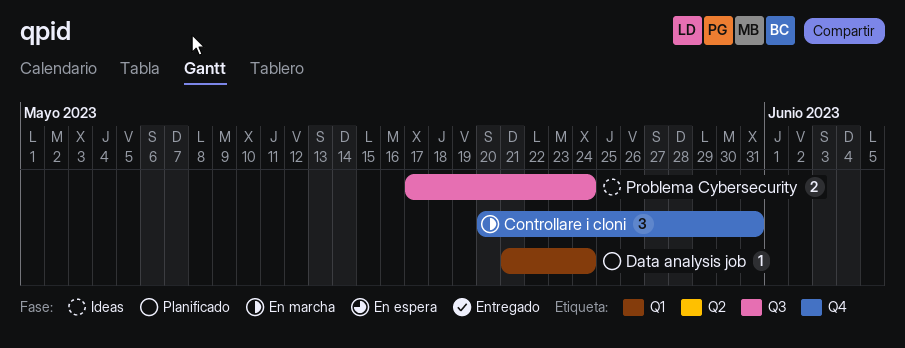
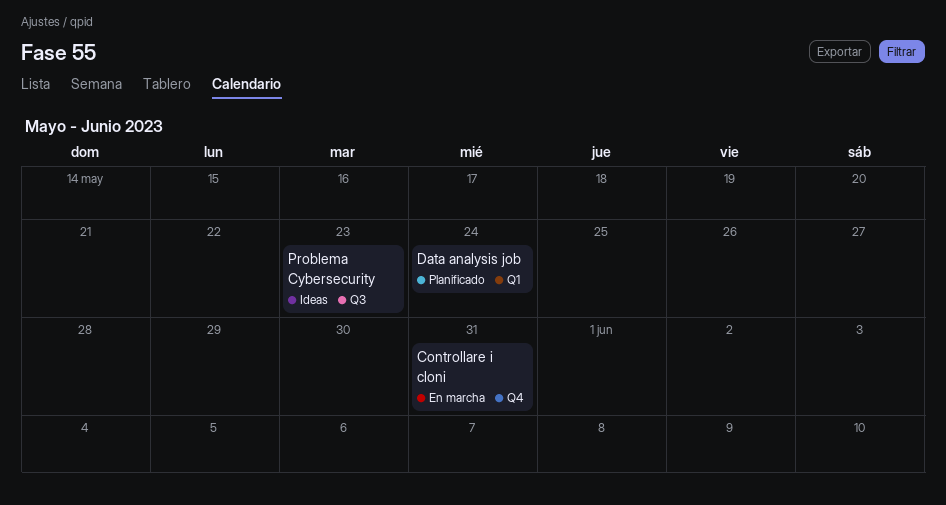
Problema Cybersecurity, due: May 24 -> May 23

